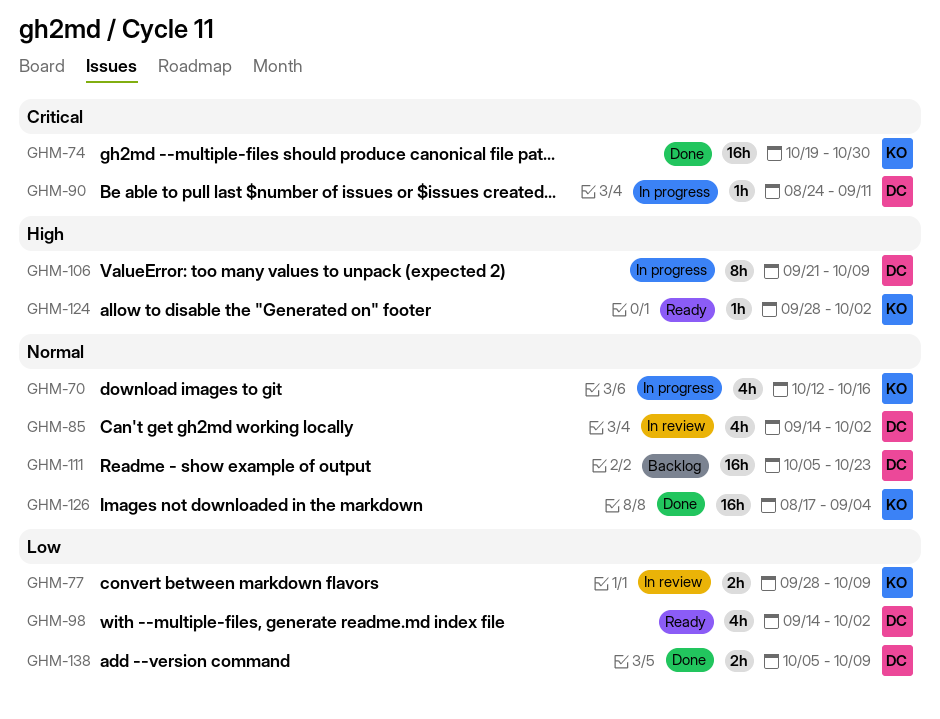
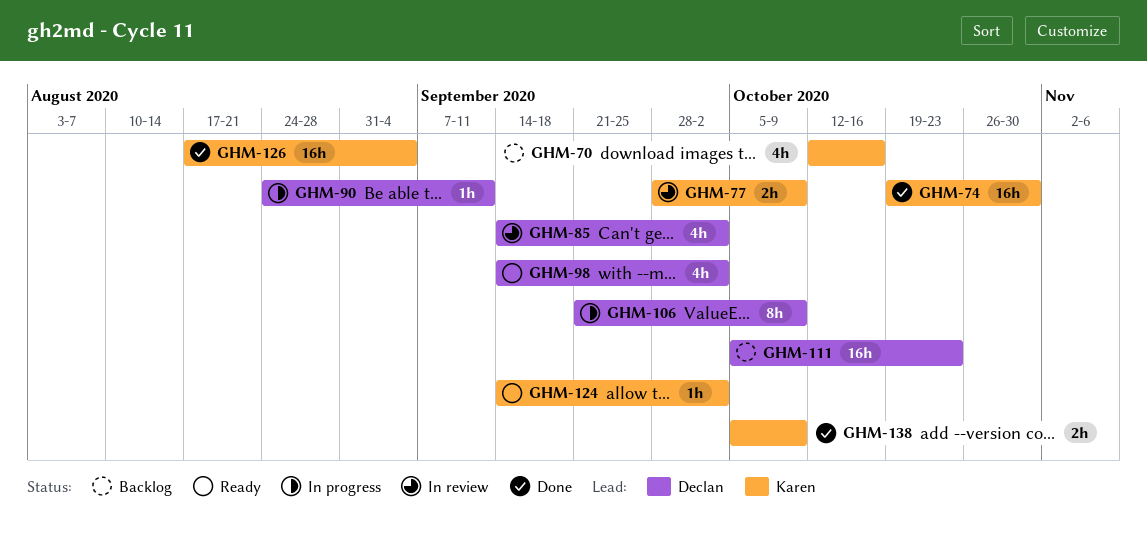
GHM-70, status: In progress -> Backlog
GHM-124, start: Sep 28 -> Sep 14
GHM-138, owner: Declan -> Karen

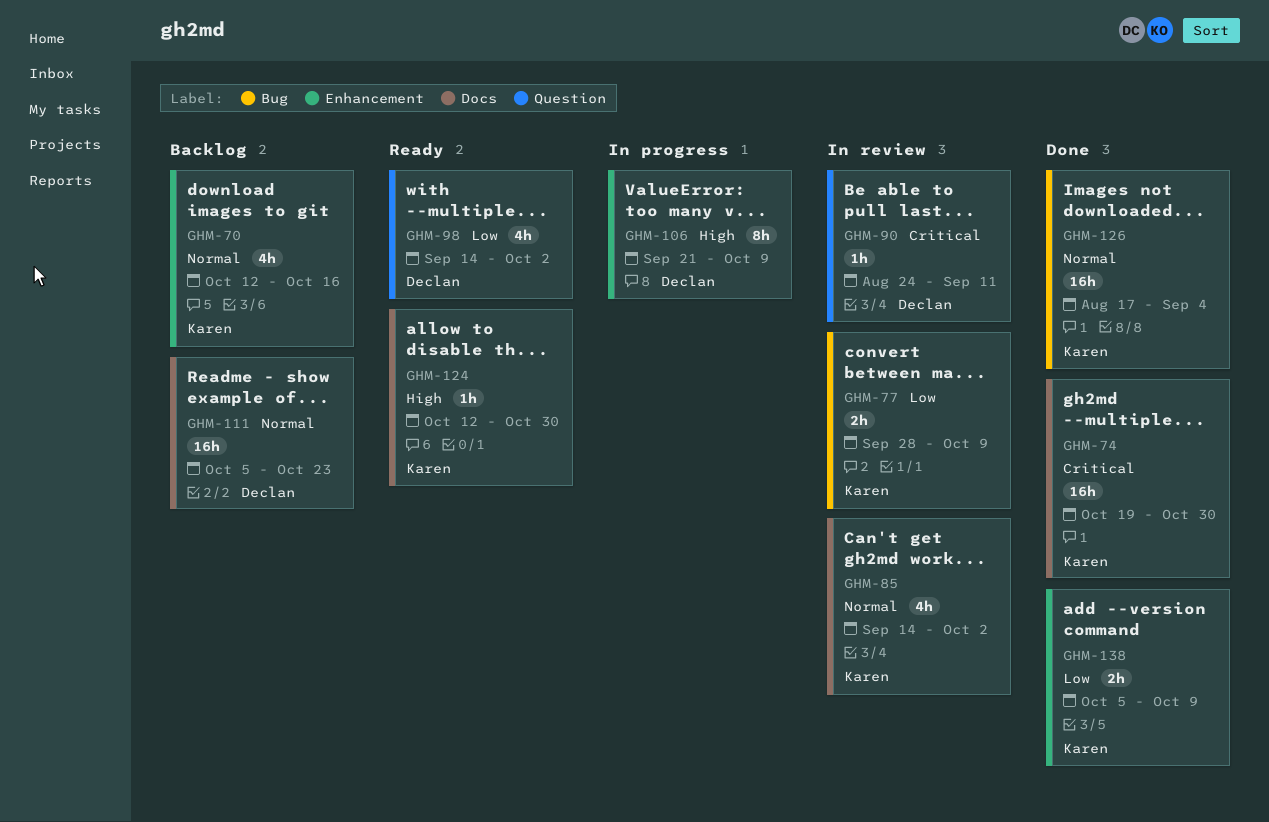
GHM-85, owner: Declan -> Karen
GHM-90, status: In progress -> In review
GHM-124, start: Sep 14 -> Oct 12
GHM-124, due: Oct 2 -> Oct 30

